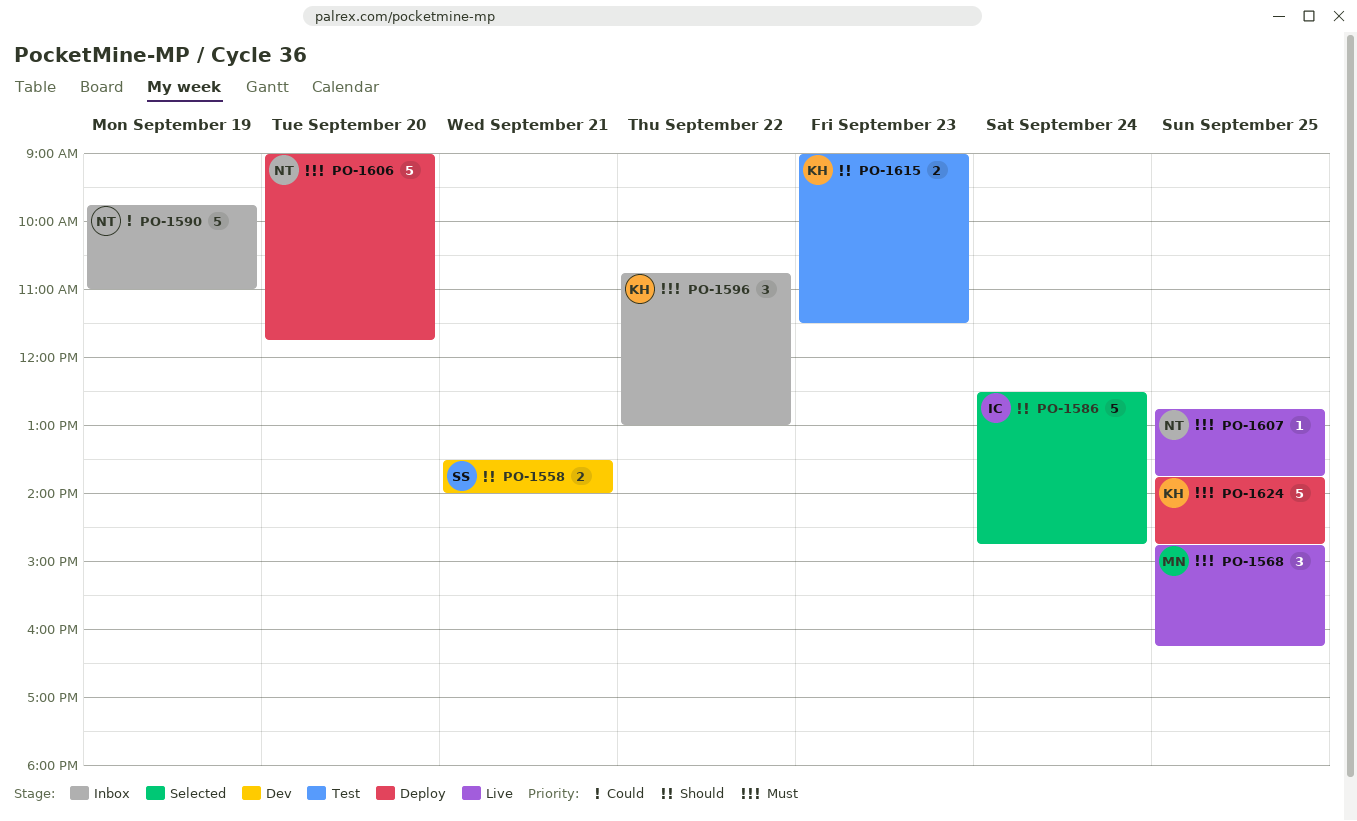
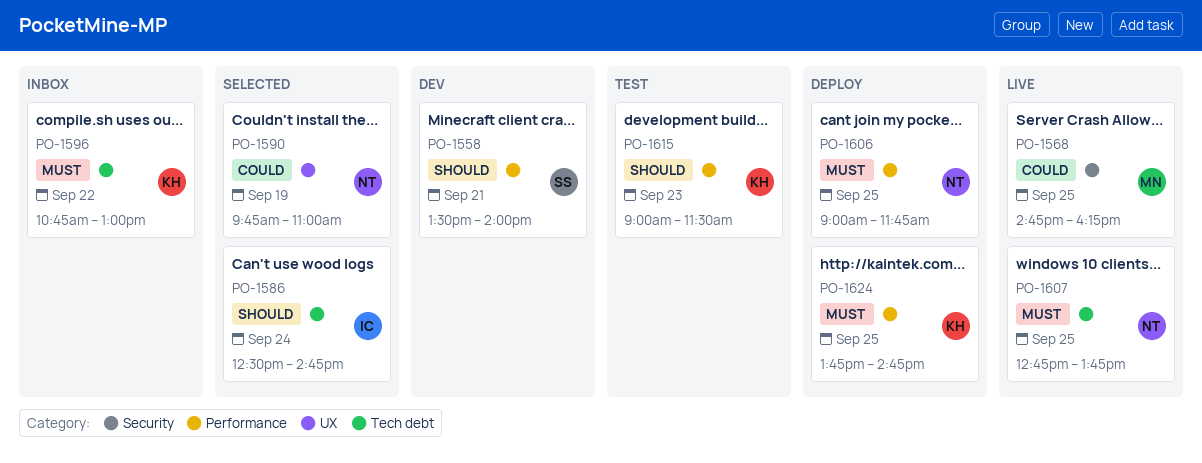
PO-1568, priority: Must -> Could
PO-1590, status: Inbox -> Selected
PO-1606, day: Sep 20 -> Sep 25

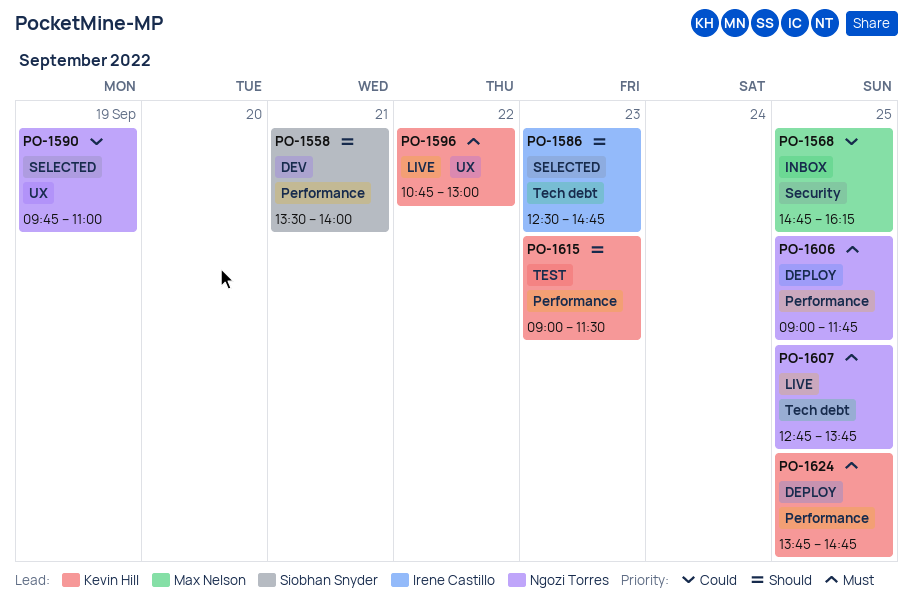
PO-1568, status: Live -> Inbox
PO-1586, day: Sep 24 -> Sep 23
PO-1596, status: Inbox -> Live
PO-1596, label: Tech debt -> UX

